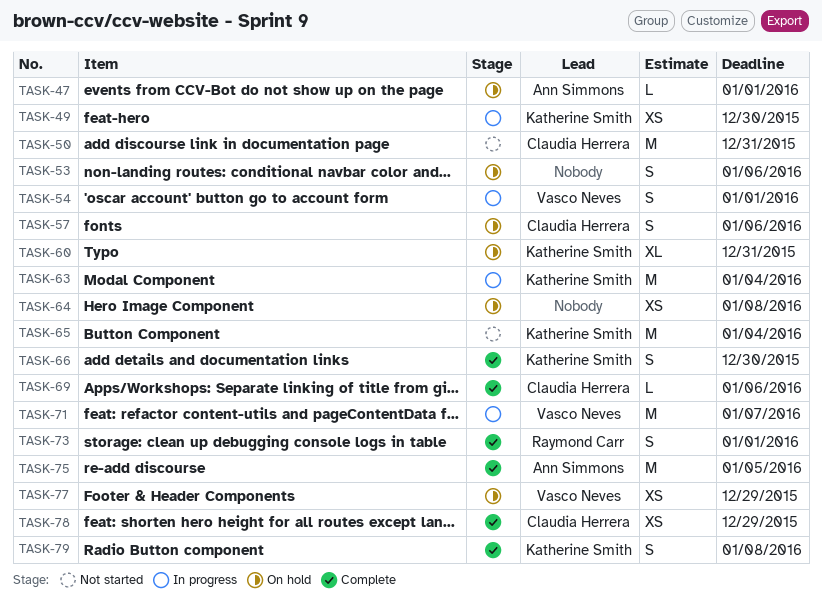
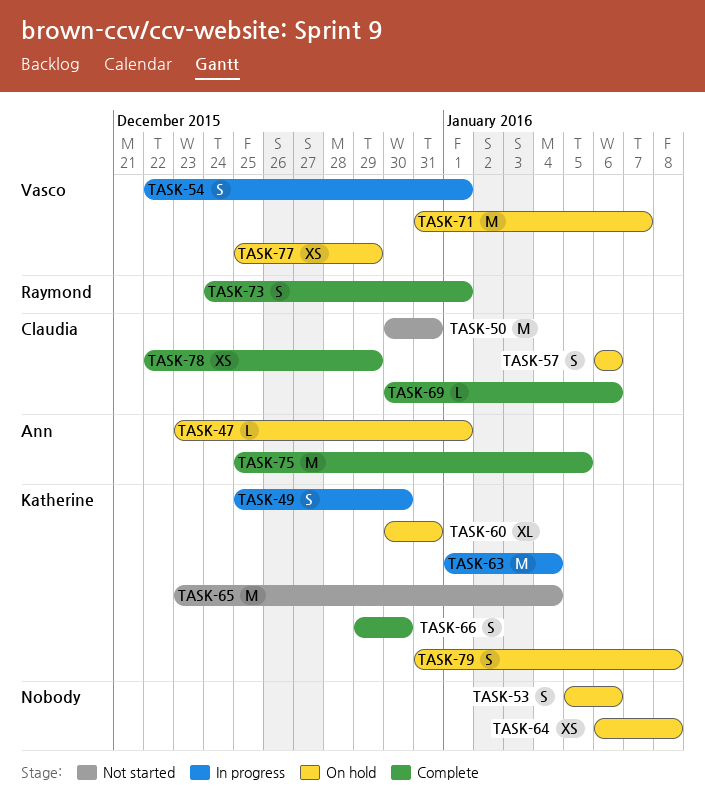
TASK-49, estimate: XS -> S
TASK-71, status: In progress -> On hold
TASK-79, status: Complete -> On hold

